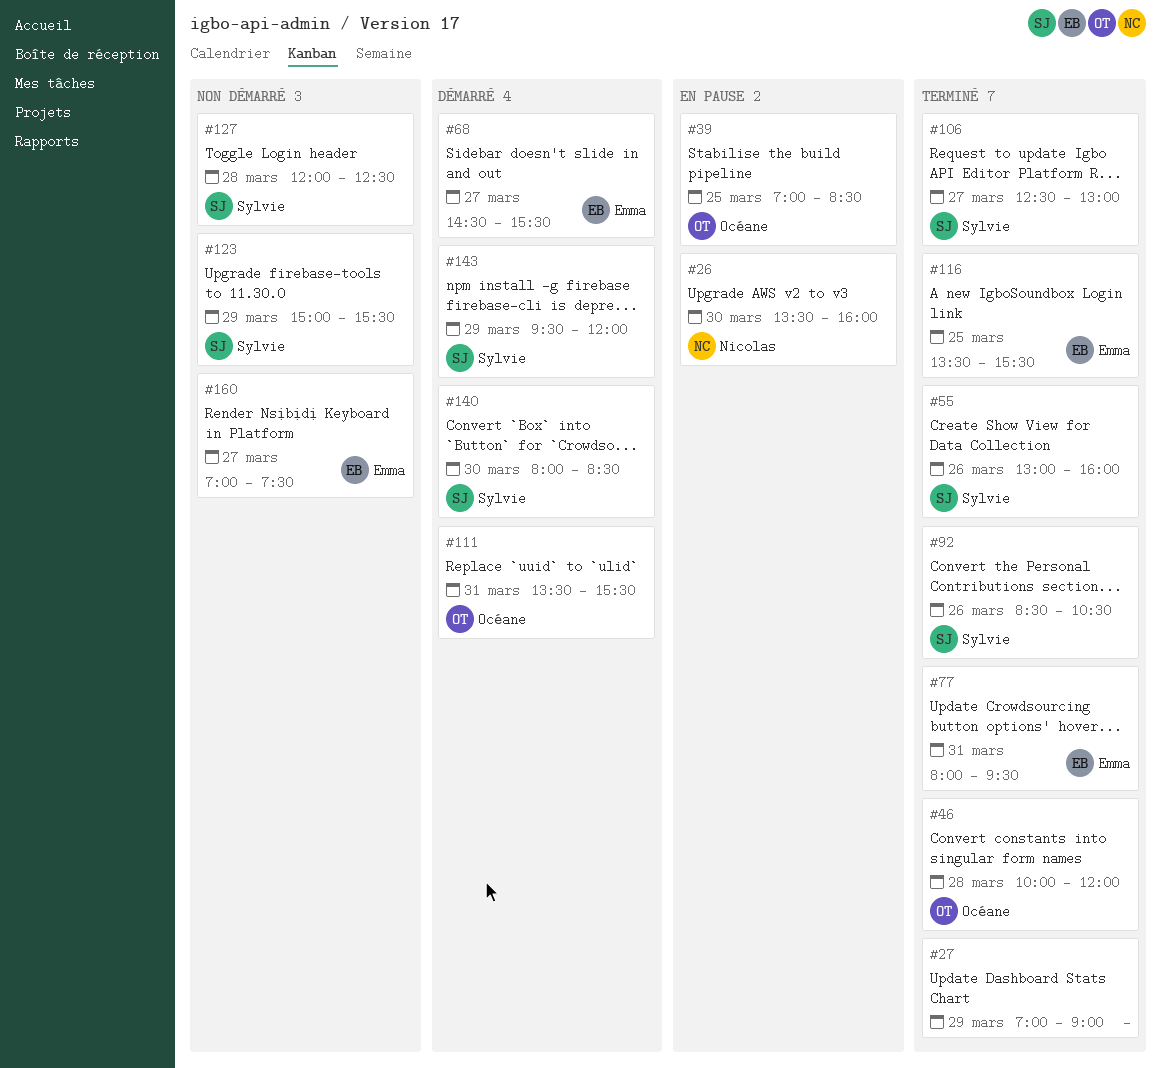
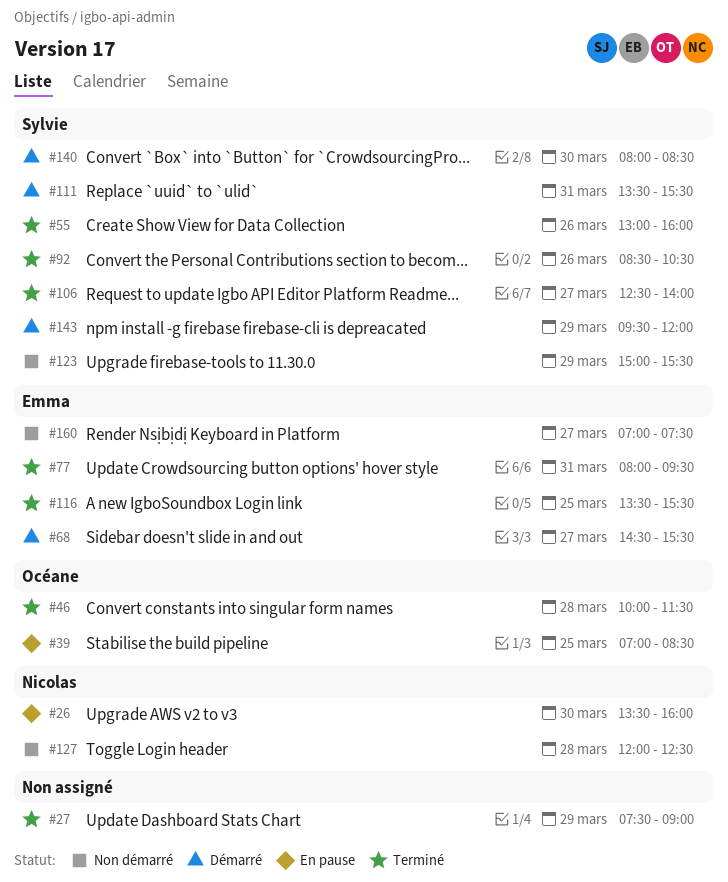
#27, begins: 07:00 -> 07:30
#46, ends: 12:00 -> 11:30
#106, ends: 13:00 -> 14:00
#111, owner: Océane -> Sylvie
#127, owner: Sylvie -> Nicolas

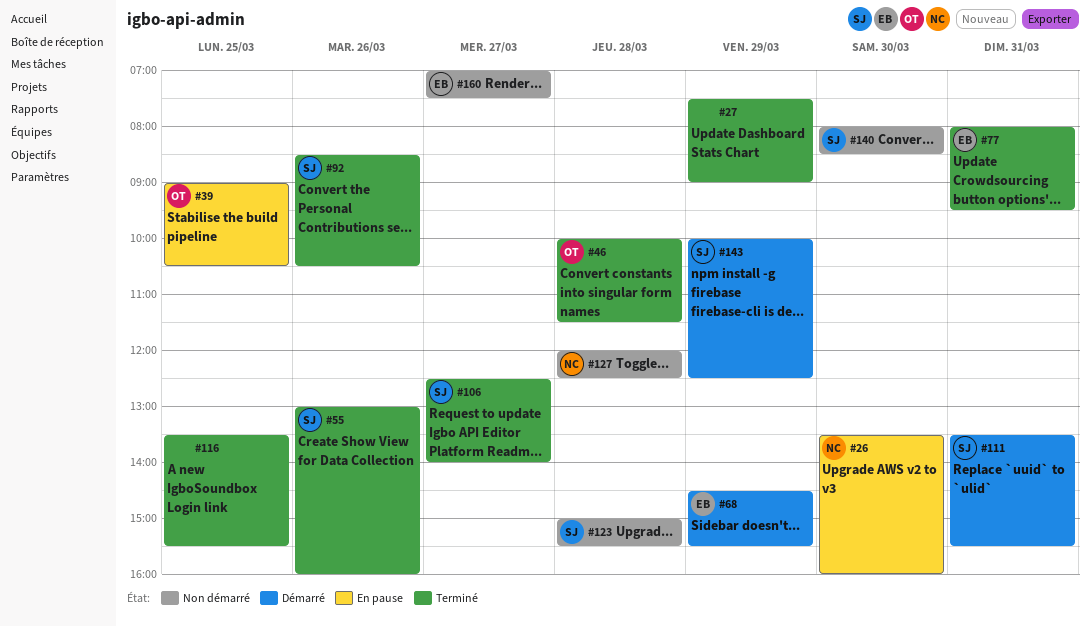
#39, begins: 07:00 -> 09:00
#39, ends: 08:30 -> 10:30
#68, day: Mar 27 -> Mar 29
#116, owner: Emma -> none
#123, day: Mar 29 -> Mar 28
#140, status: Démarré -> Non démarré
#143, begins: 09:30 -> 10:00
#143, ends: 12:00 -> 12:30

